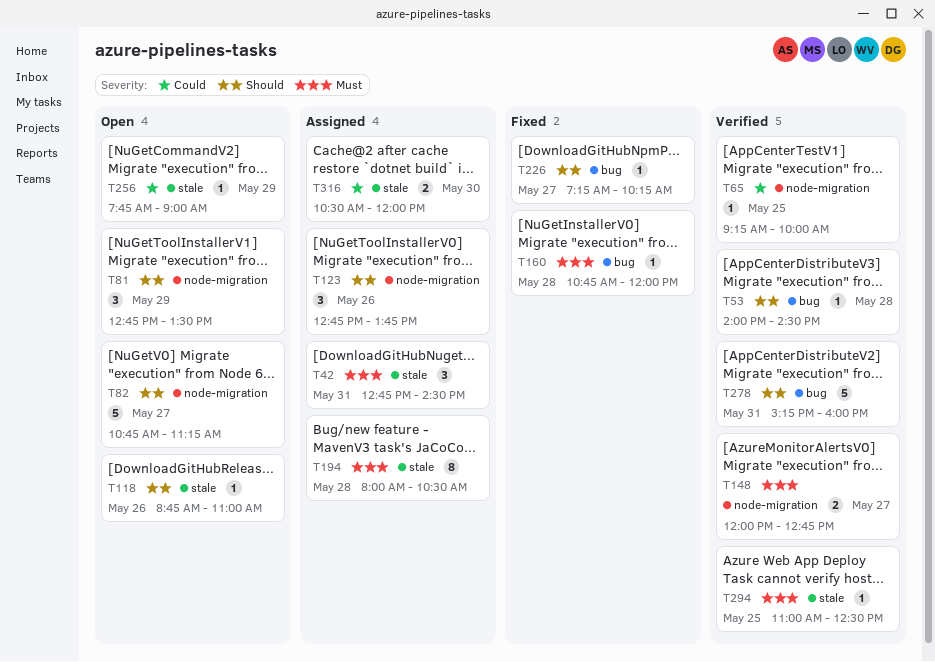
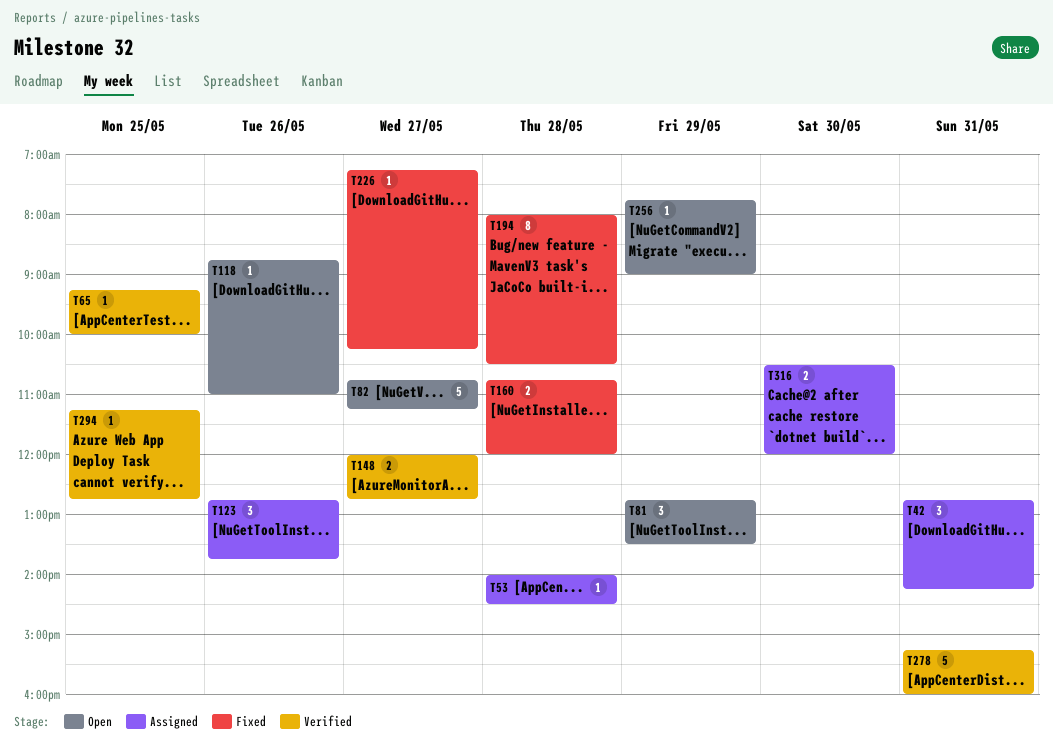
T42, ends: 14:30 -> 14:15
T53, status: Verified -> Assigned
T160, estimate: 1 -> 2
T194, status: Assigned -> Fixed
T294, begins: 11:00 -> 11:15
T294, ends: 12:30 -> 12:45

